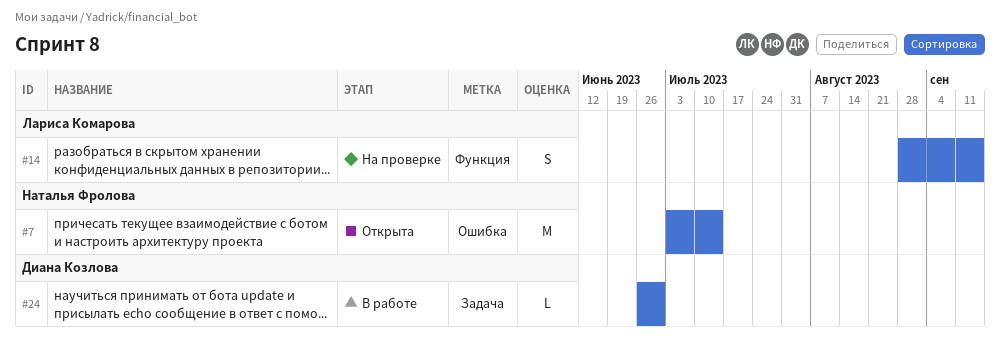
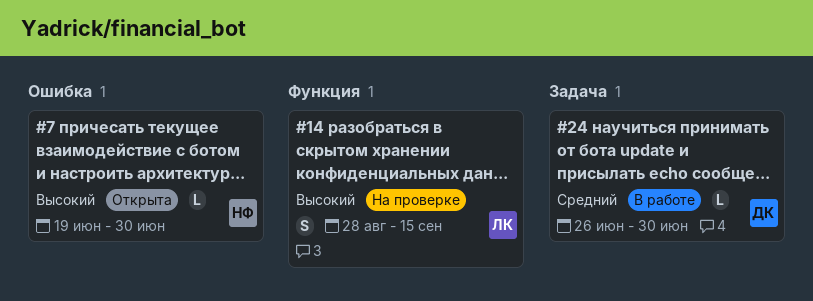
#7, estimate: M -> L
#7, start: Jul 3 -> Jun 19
#7, due: Jul 14 -> Jun 30

